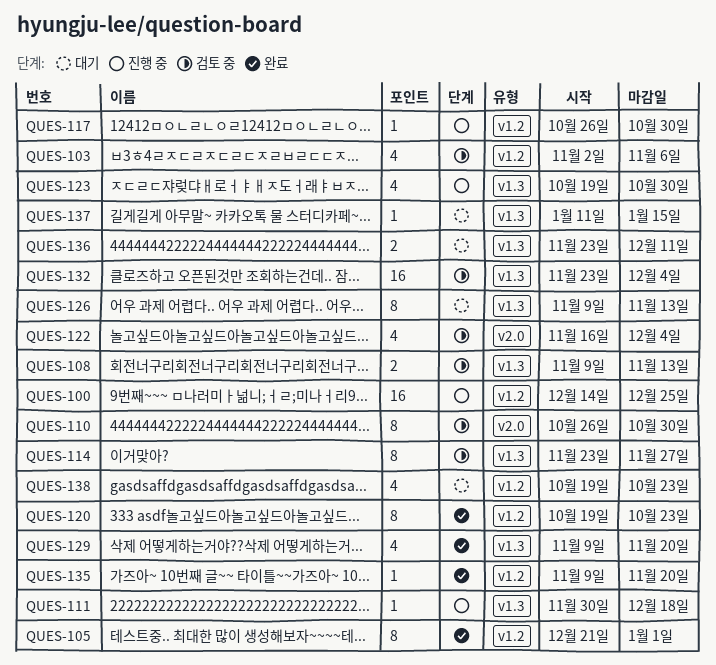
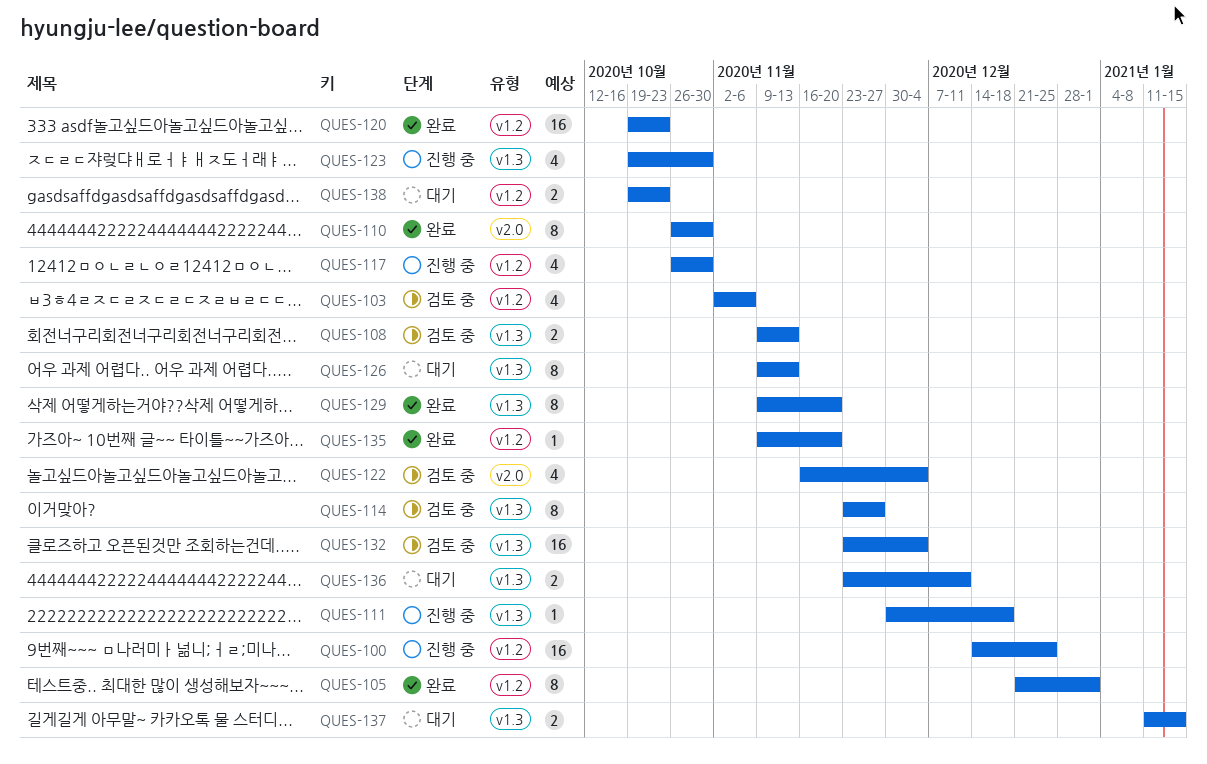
QUES-110, status: 검토 중 -> 완료
QUES-117, estimate: 1 -> 4
QUES-120, estimate: 8 -> 16
QUES-129, estimate: 4 -> 8
QUES-137, estimate: 1 -> 2
QUES-138, estimate: 4 -> 2

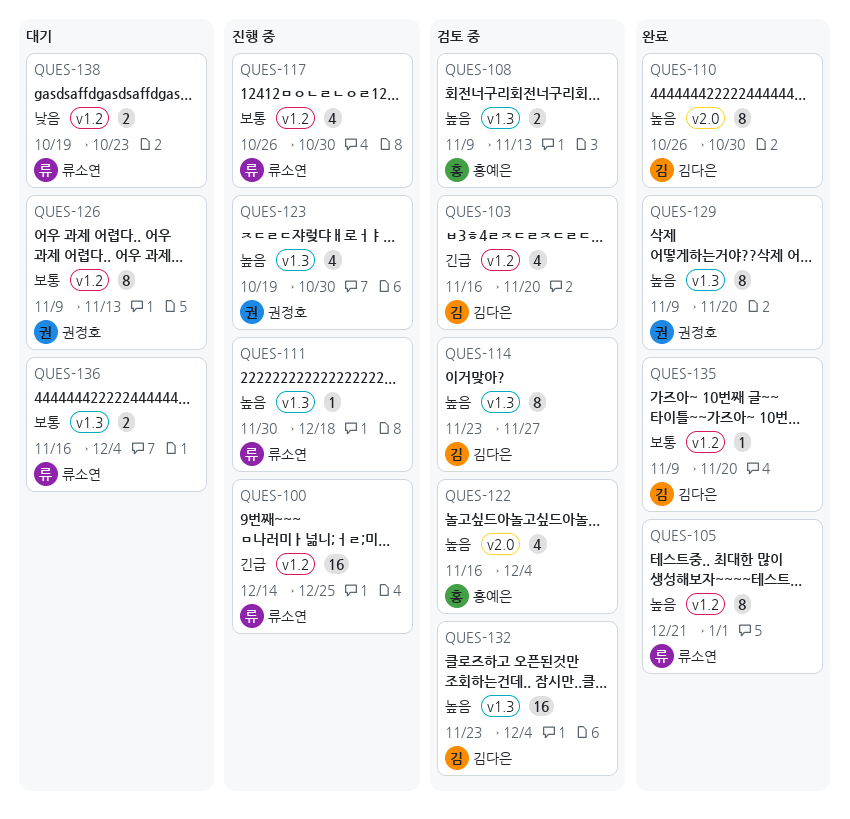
QUES-103, start: Nov 2 -> Nov 16
QUES-103, due: Nov 6 -> Nov 20
QUES-120: present -> none
QUES-126, label: v1.3 -> v1.2
QUES-136, start: Nov 23 -> Nov 16
QUES-136, due: Dec 11 -> Dec 4
QUES-137: present -> none

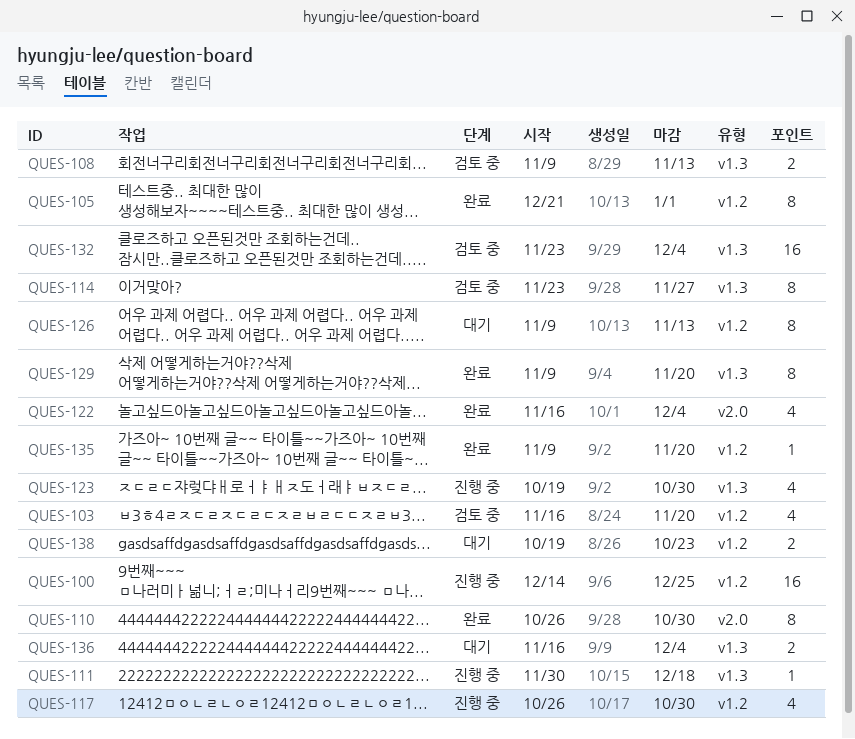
QUES-122, status: 검토 중 -> 완료

